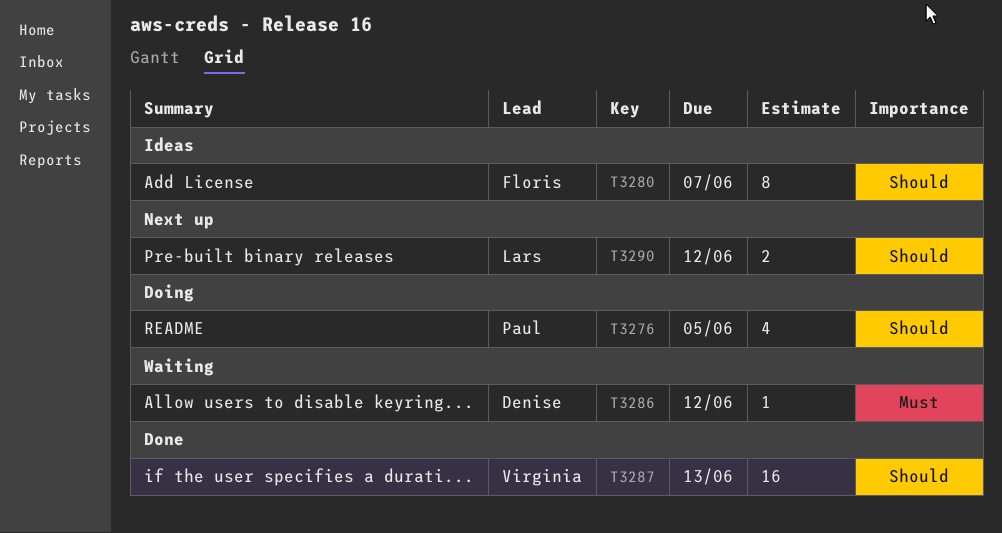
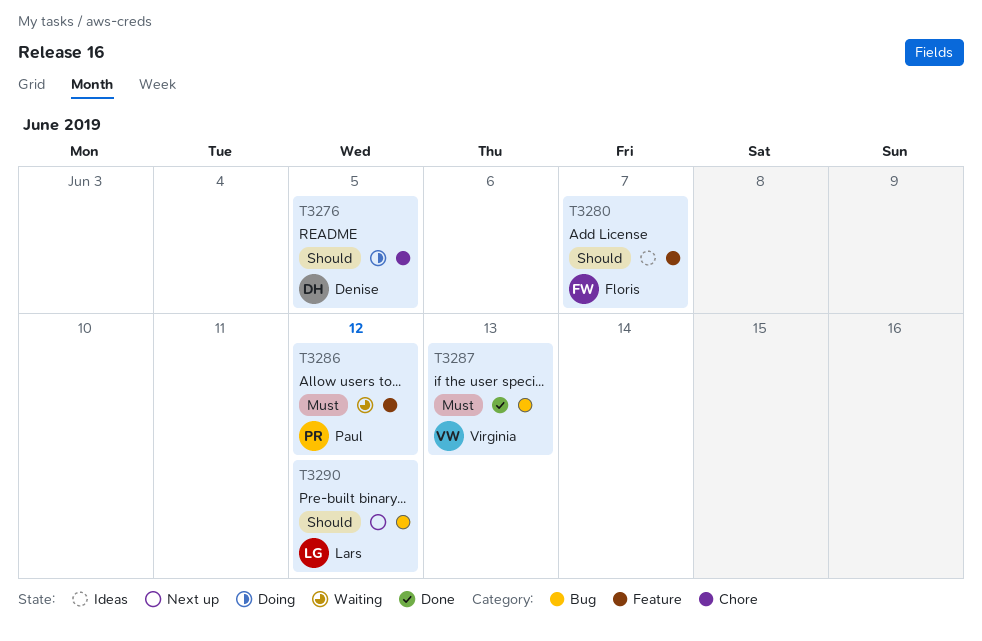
T3276, owner: Paul -> Denise
T3286, owner: Denise -> Paul
T3287, priority: Should -> Must

